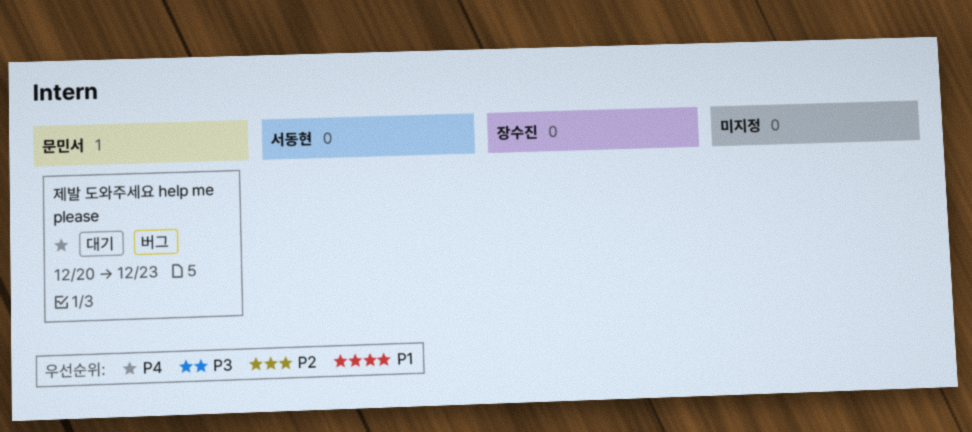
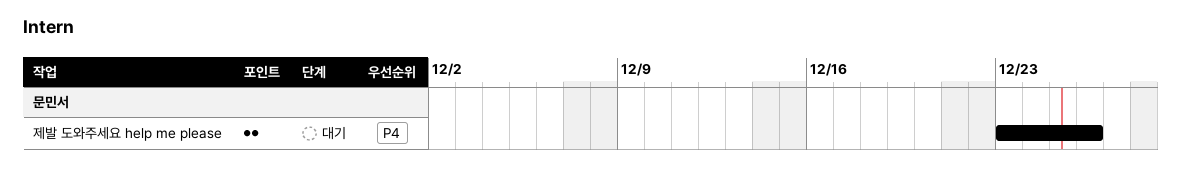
제발 도와주세요 help me please, start: Dec 20 -> Dec 23
제발 도와주세요 help me please, due: Dec 23 -> Dec 26

